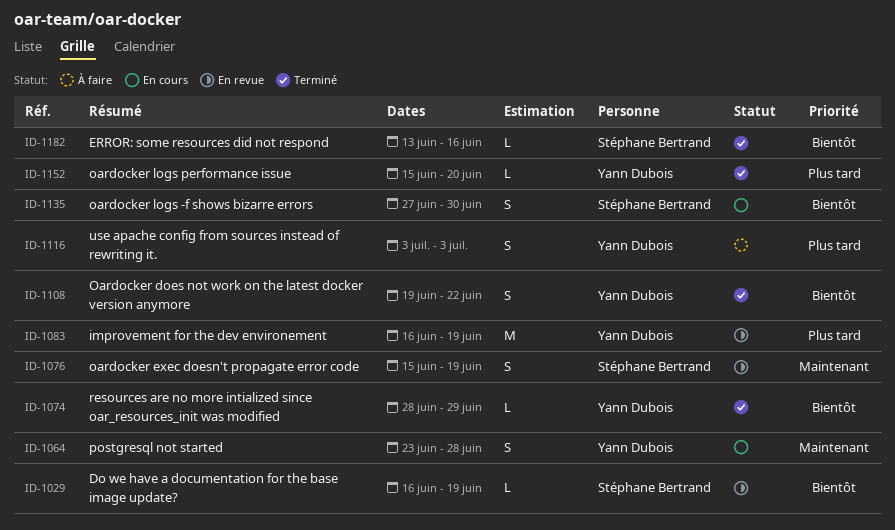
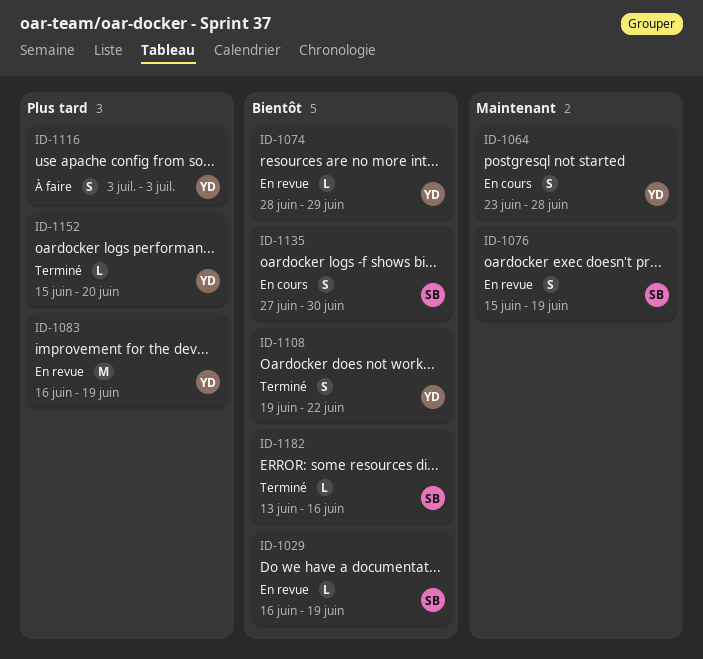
ID-1074, status: Terminé -> En revue

